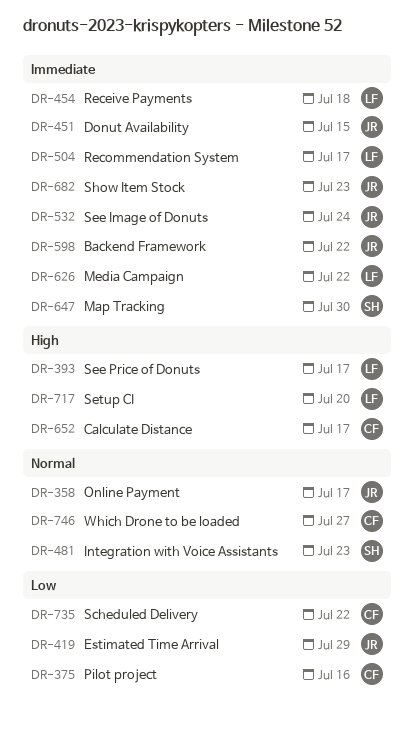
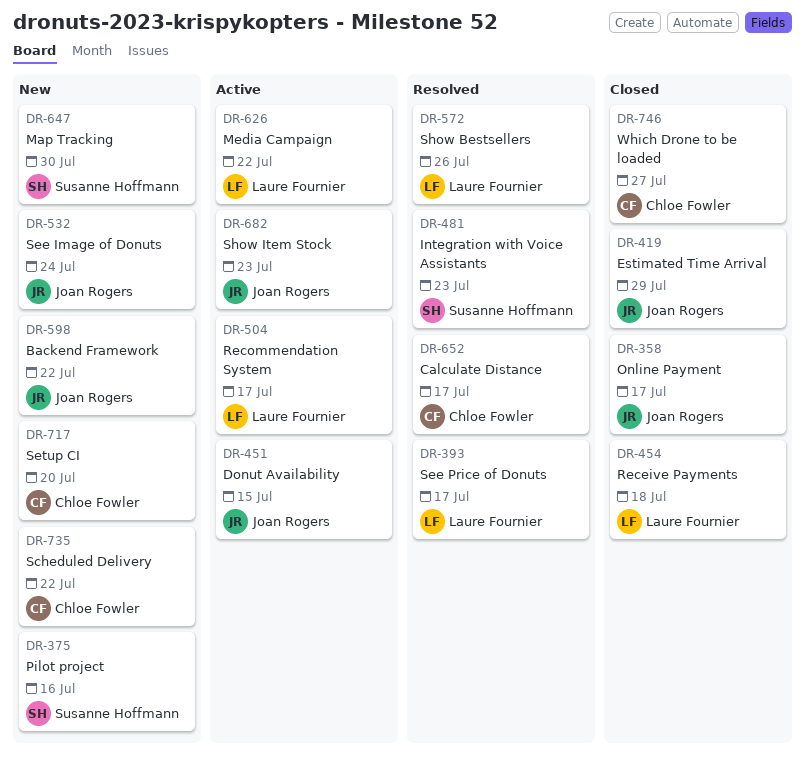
DR-375, owner: Chloe Fowler -> Susanne Hoffmann
DR-572: none -> present
DR-717, owner: Laure Fournier -> Chloe Fowler

